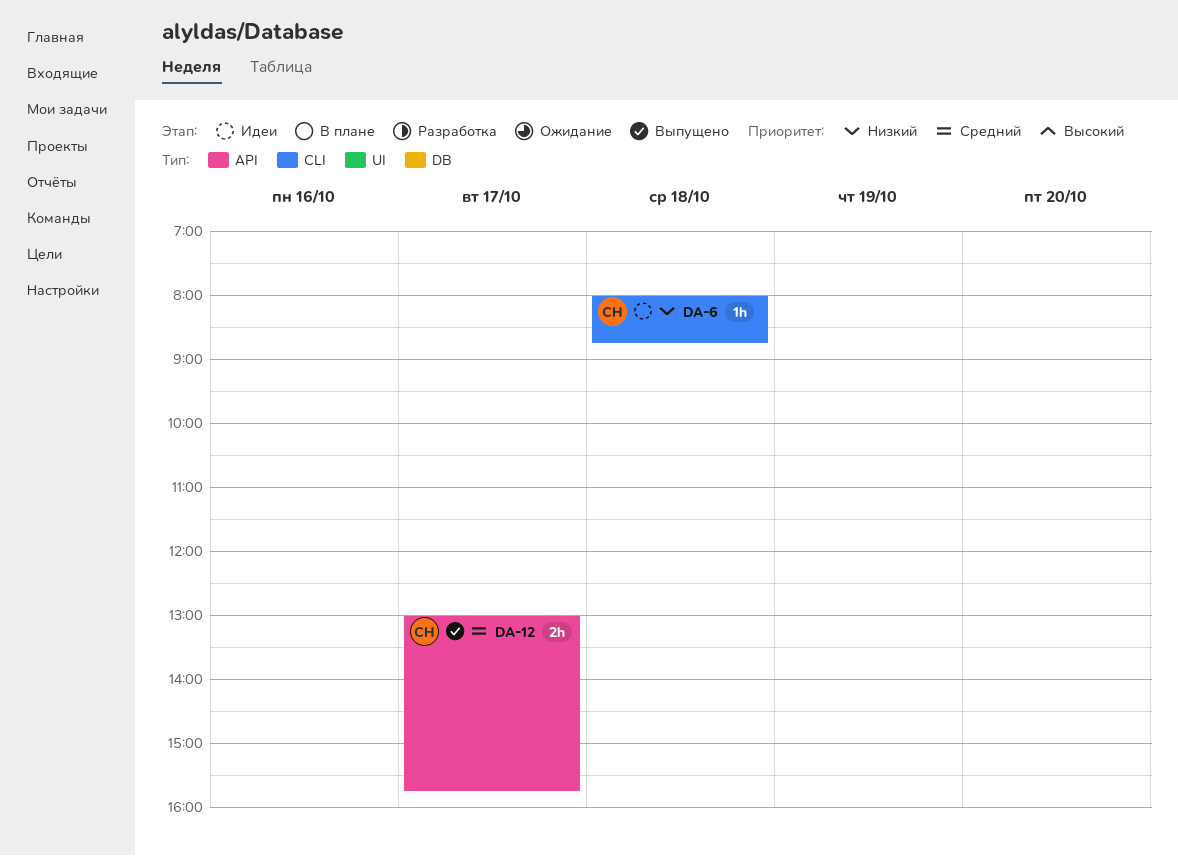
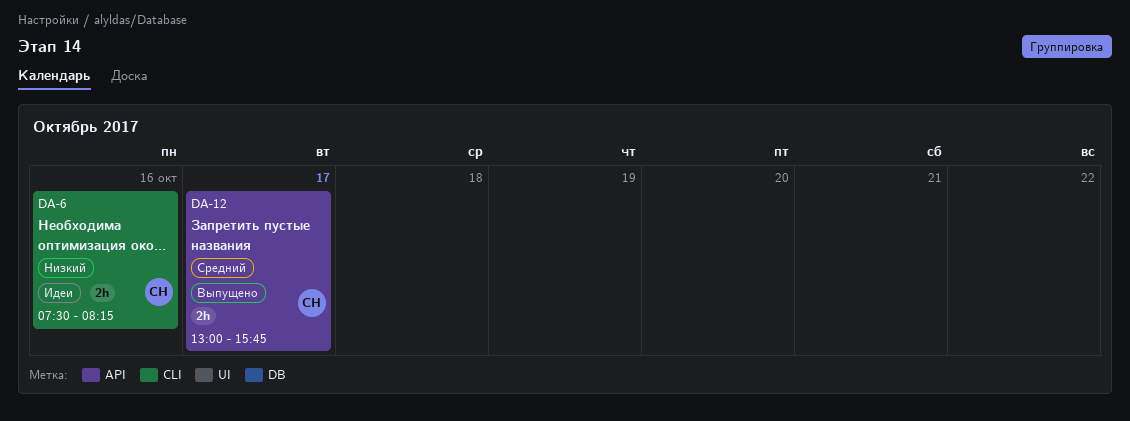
DA-6, estimate: 1h -> 2h
DA-6, day: Oct 18 -> Oct 16
DA-6, begins: 08:00 -> 07:30
DA-6, ends: 08:45 -> 08:15

